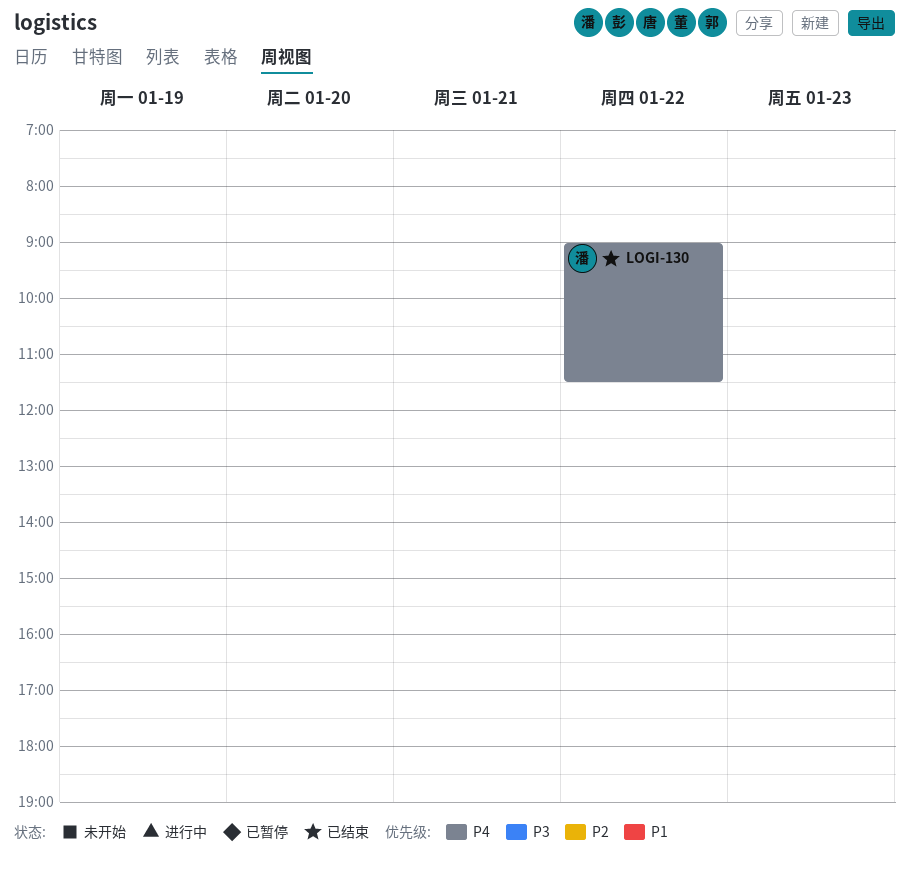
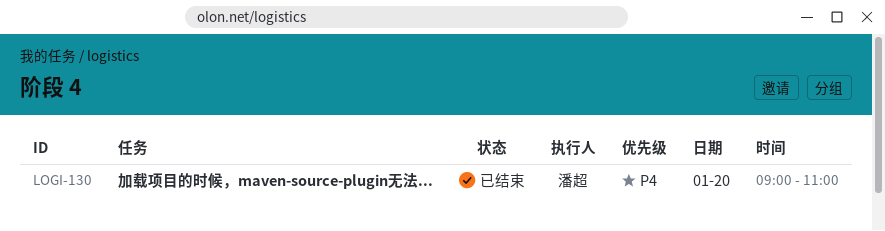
LOGI-130, day: Jan 22 -> Jan 20
LOGI-130, ends: 11:30 -> 11:00

